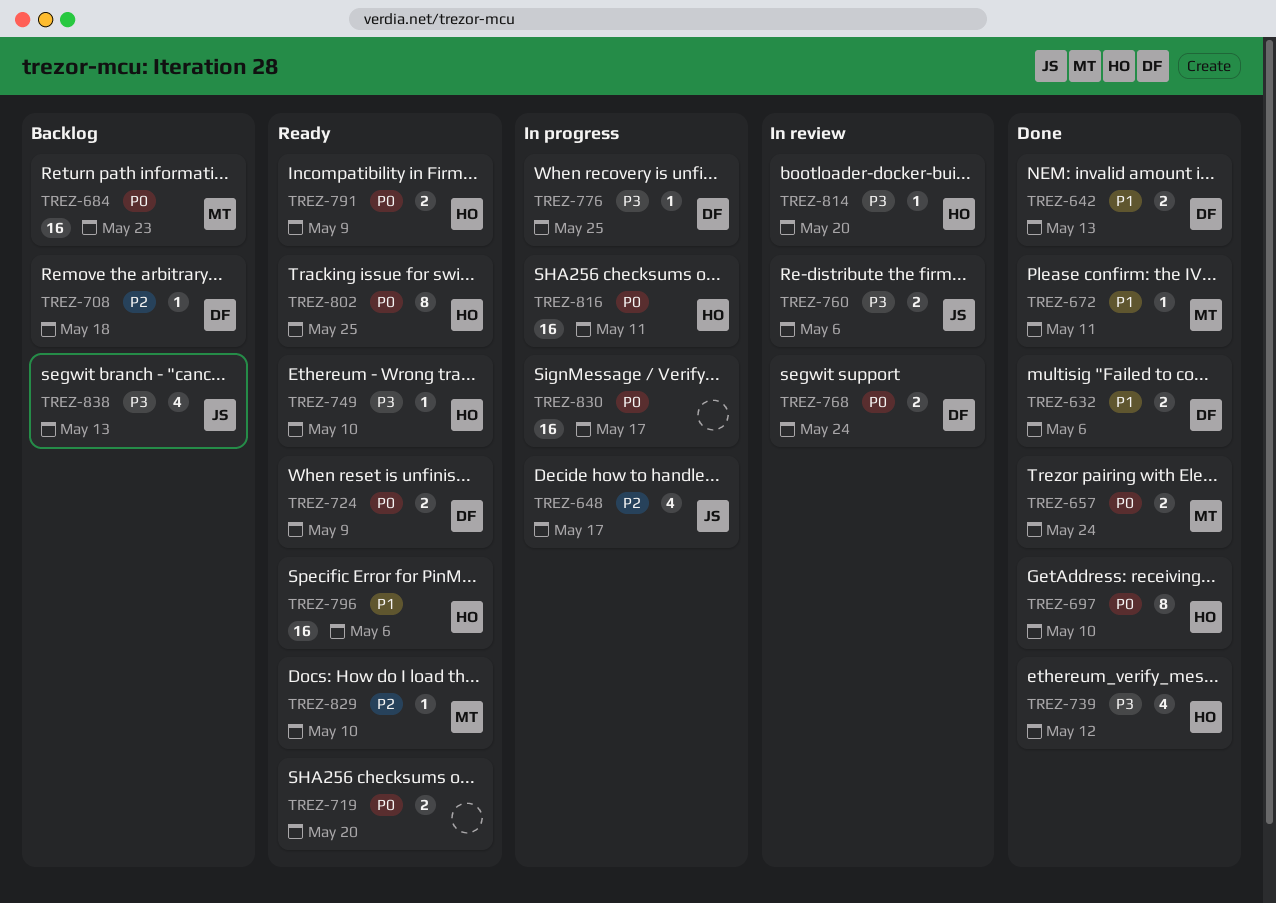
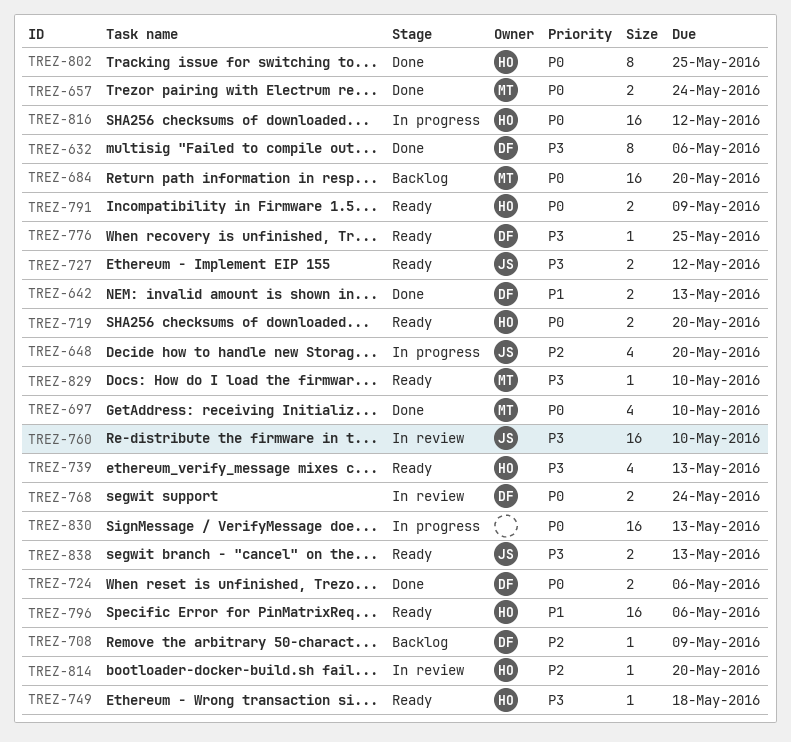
TREZ-632, priority: P1 -> P3
TREZ-632, estimate: 2 -> 8
TREZ-648, due: May 17 -> May 20
TREZ-672: present -> none
TREZ-684, due: May 23 -> May 20
TREZ-697, owner: HO -> MT
TREZ-697, estimate: 8 -> 4
TREZ-708, due: May 18 -> May 9
TREZ-719, owner: none -> HO
TREZ-724, status: Ready -> Done
TREZ-724, due: May 9 -> May 6
TREZ-727: none -> present
TREZ-739, status: Done -> Ready
TREZ-739, due: May 12 -> May 13
TREZ-749, due: May 10 -> May 18
TREZ-760, estimate: 2 -> 16
TREZ-760, due: May 6 -> May 10
TREZ-776, status: In progress -> Ready
TREZ-802, status: Ready -> Done
TREZ-814, priority: P3 -> P2
TREZ-816, due: May 11 -> May 12
TREZ-829, priority: P2 -> P3
TREZ-830, due: May 17 -> May 13
TREZ-838, status: Backlog -> Ready
TREZ-838, estimate: 4 -> 2

